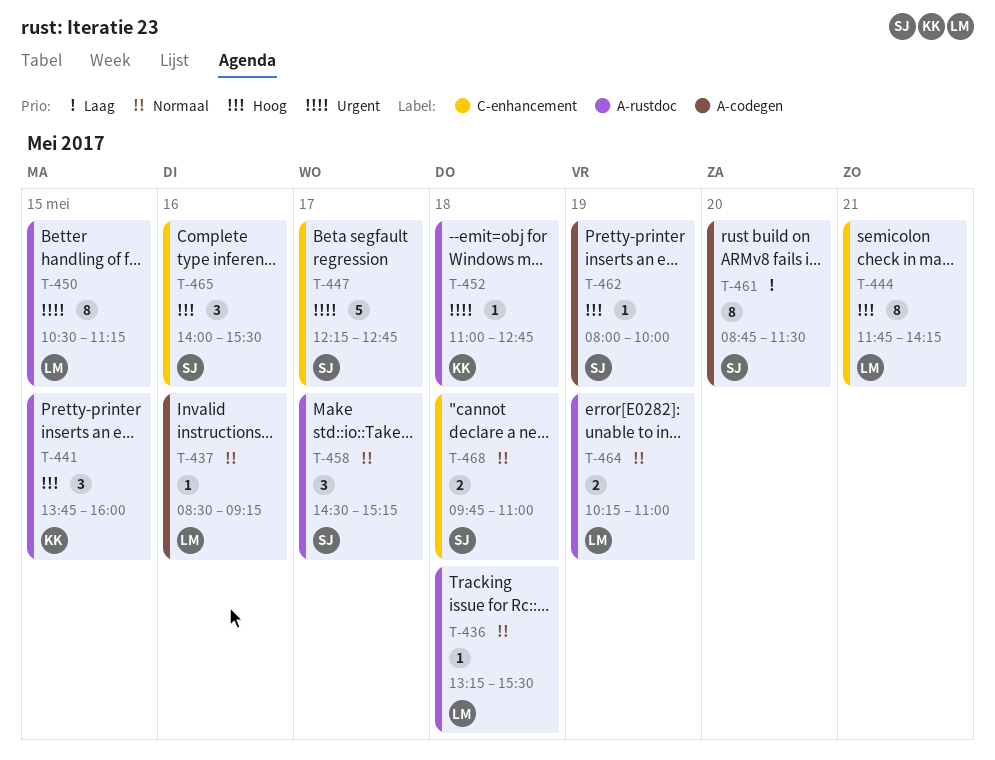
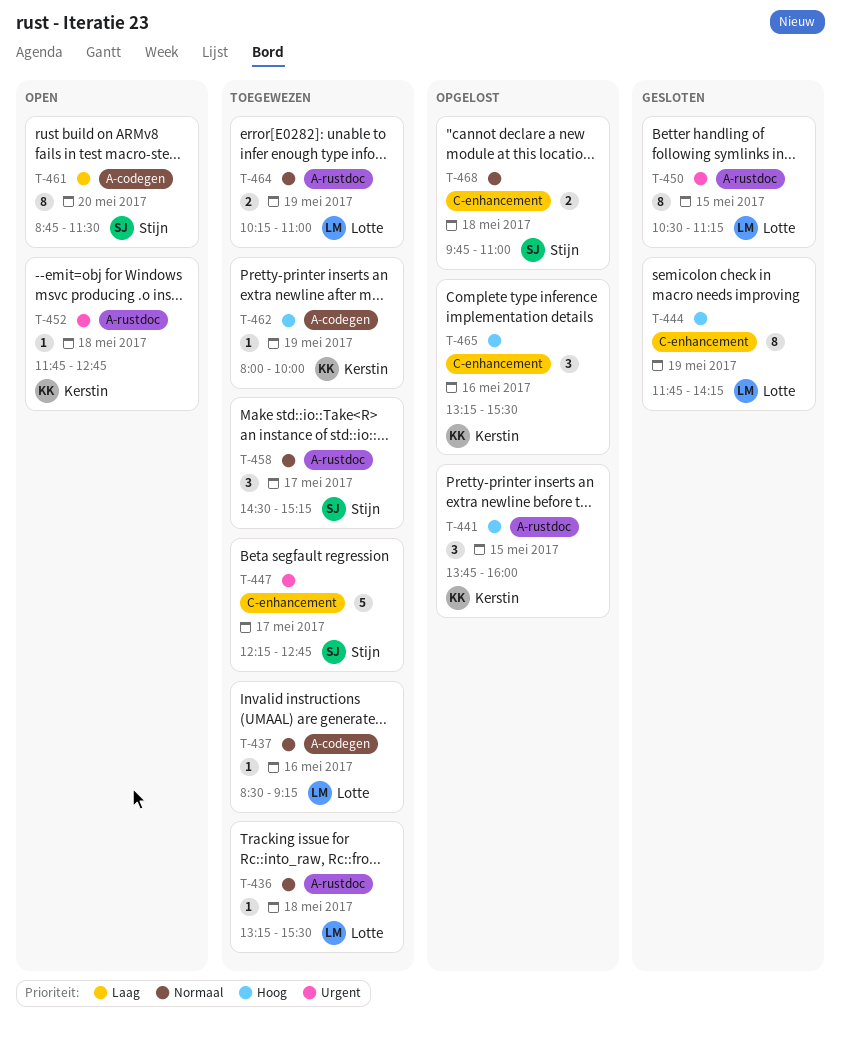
T-444, day: May 21 -> May 19
T-452, begins: 11:00 -> 11:45
T-462, owner: Stijn -> Kerstin
T-465, owner: Stijn -> Kerstin
T-465, begins: 14:00 -> 13:15

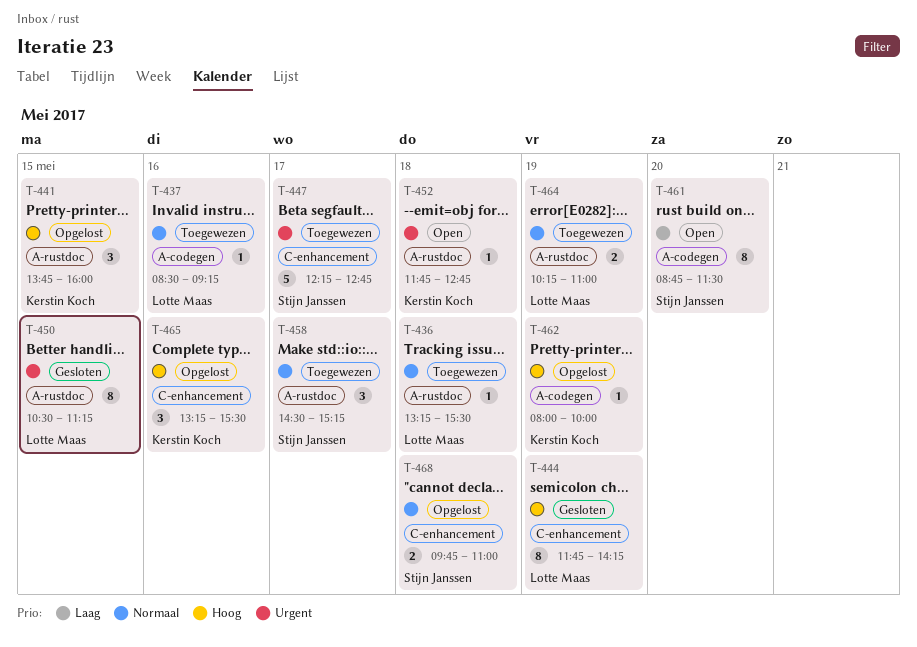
T-462, status: Toegewezen -> Opgelost

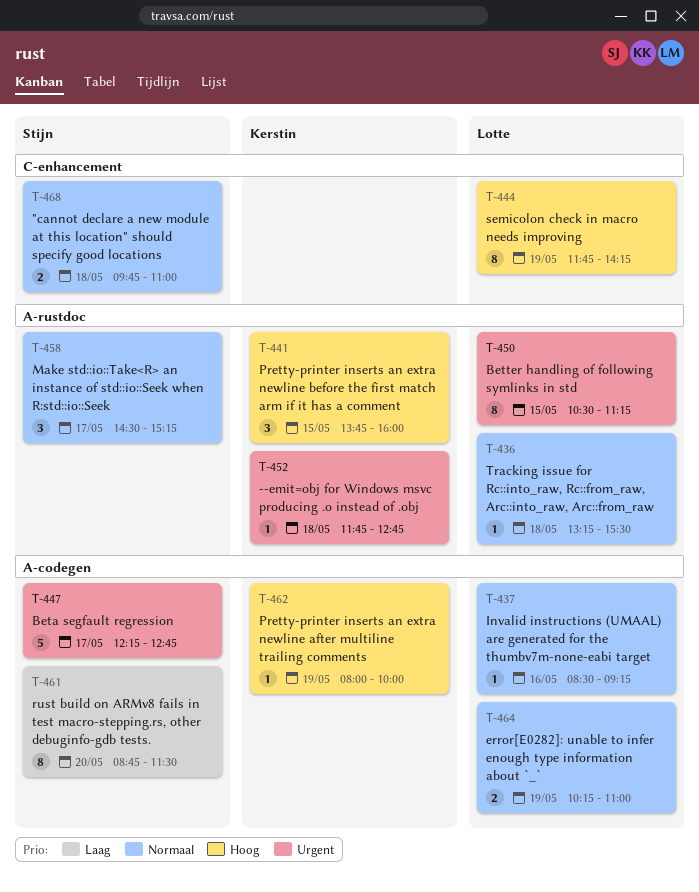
T-447, label: C-enhancement -> A-codegen
T-464, label: A-rustdoc -> A-codegen
T-465: present -> none

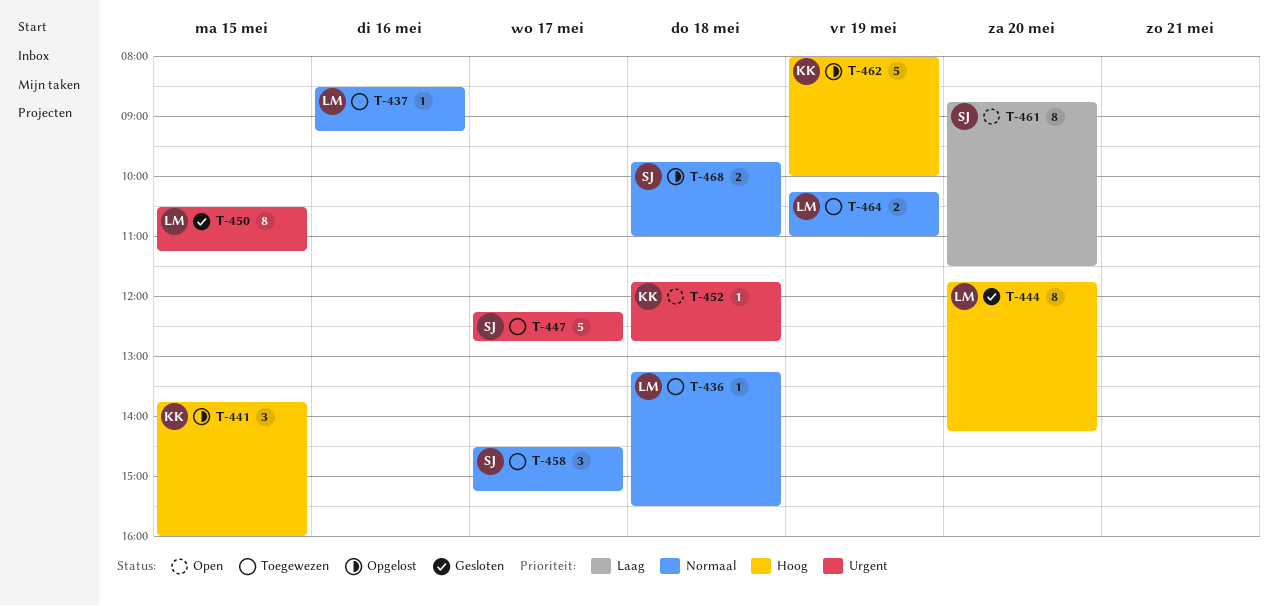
T-444, day: May 19 -> May 20
T-462, estimate: 1 -> 5

